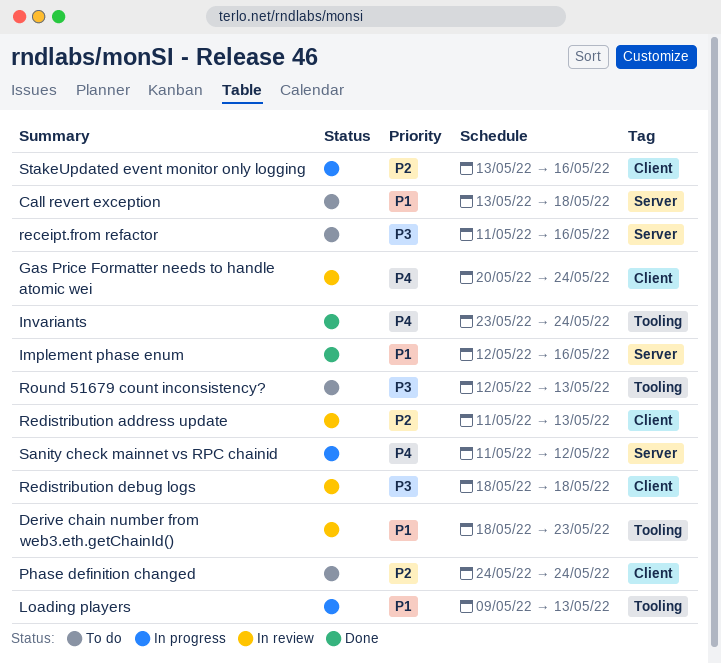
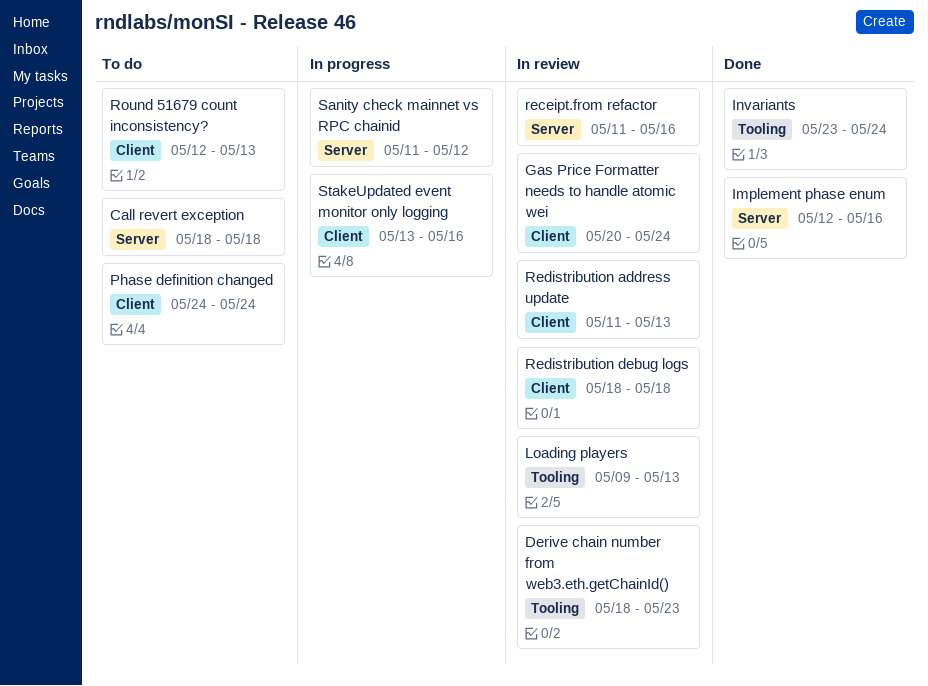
Call revert exception, start: May 13 -> May 18
Loading players, status: In progress -> In review
receipt.from refactor, status: To do -> In review
Round 51679 count inconsistency?, label: Tooling -> Client

